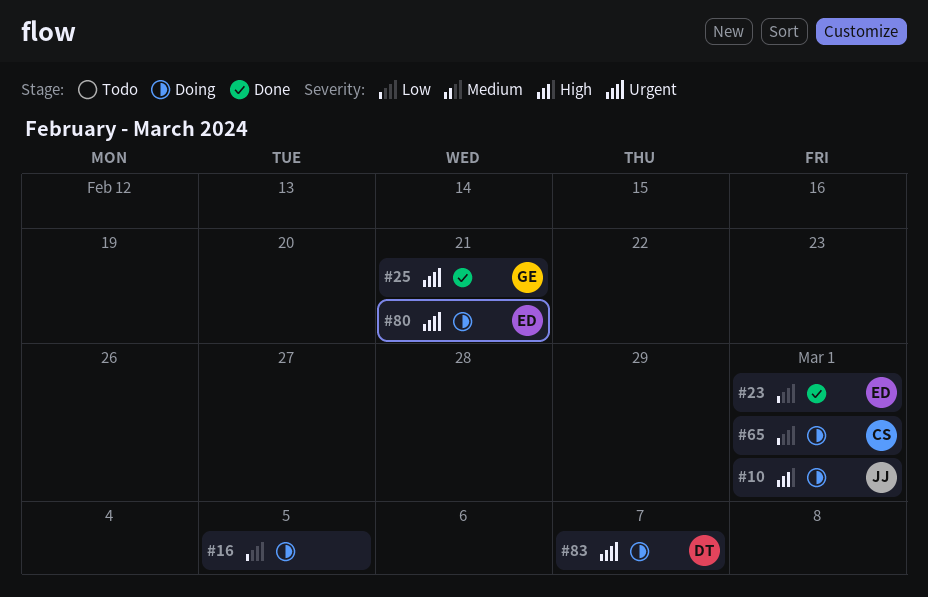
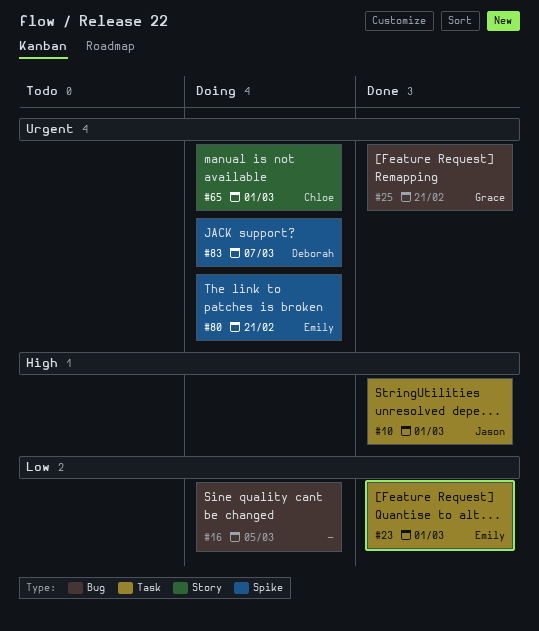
#10, status: Doing -> Done
#65, priority: Low -> Urgent

